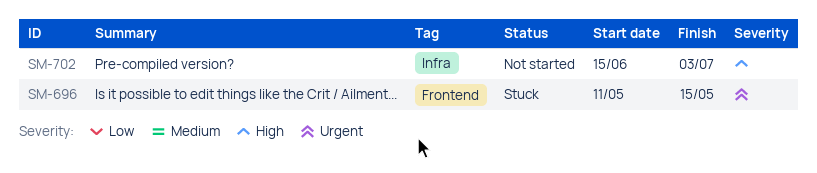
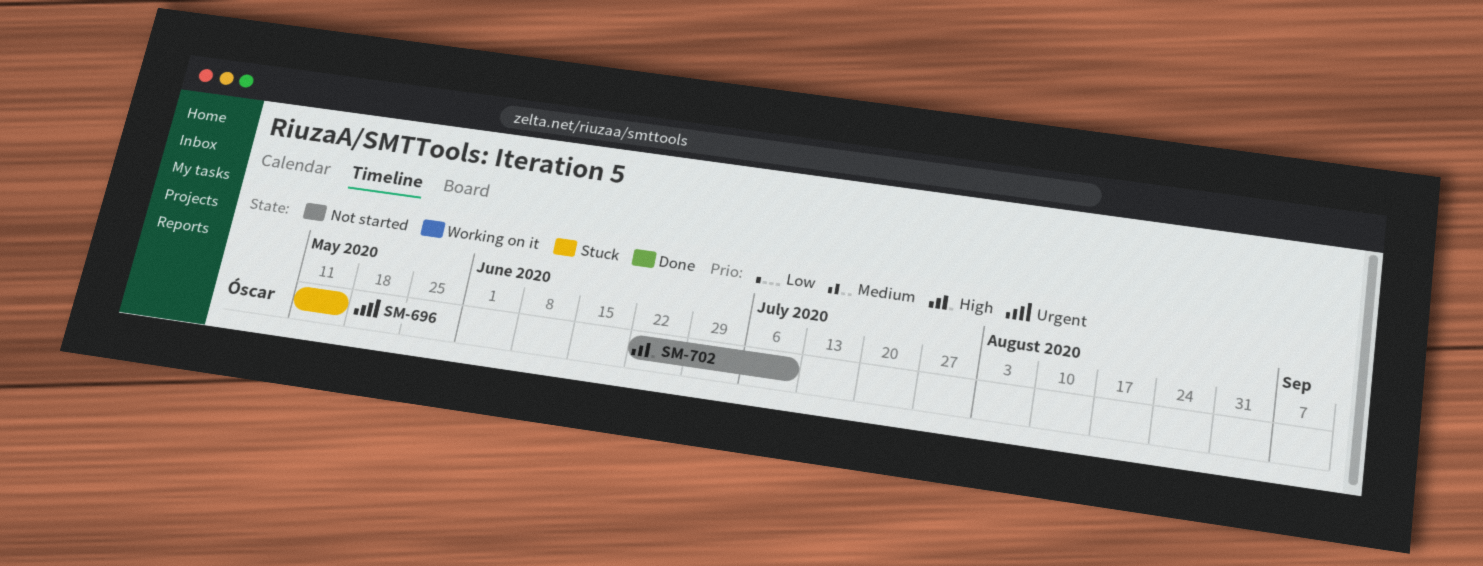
SM-702, start: Jun 15 -> Jun 22
SM-702, due: Jul 3 -> Jul 10

